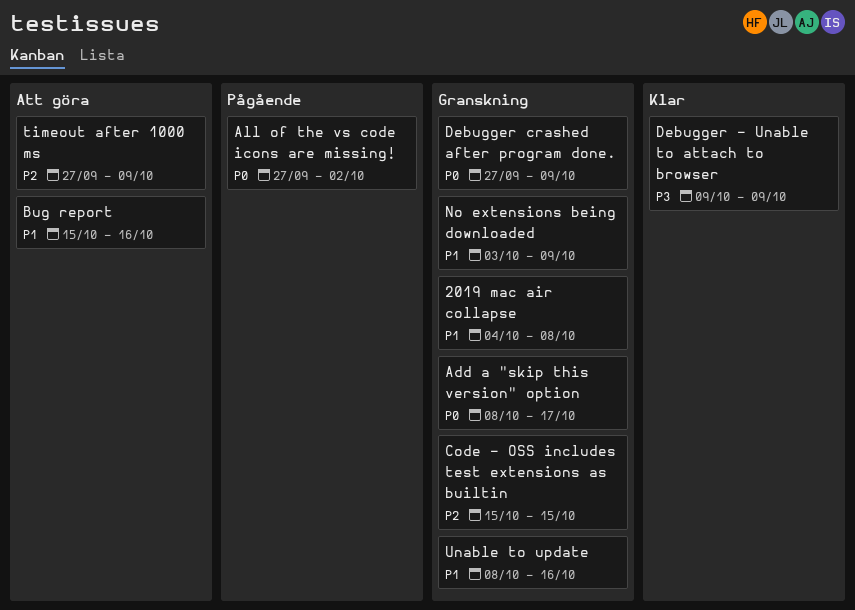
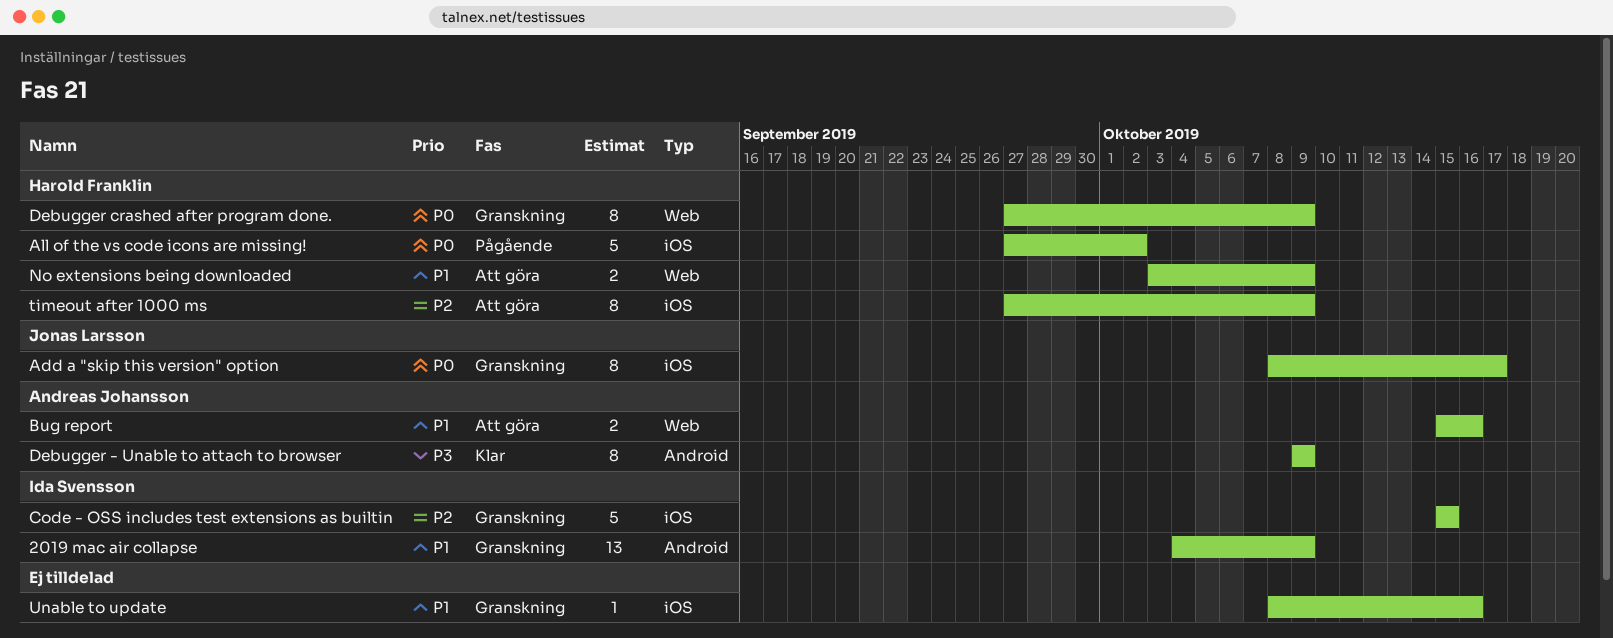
2019 mac air collapse, due: Oct 8 -> Oct 9
No extensions being downloaded, status: Granskning -> Att göra

